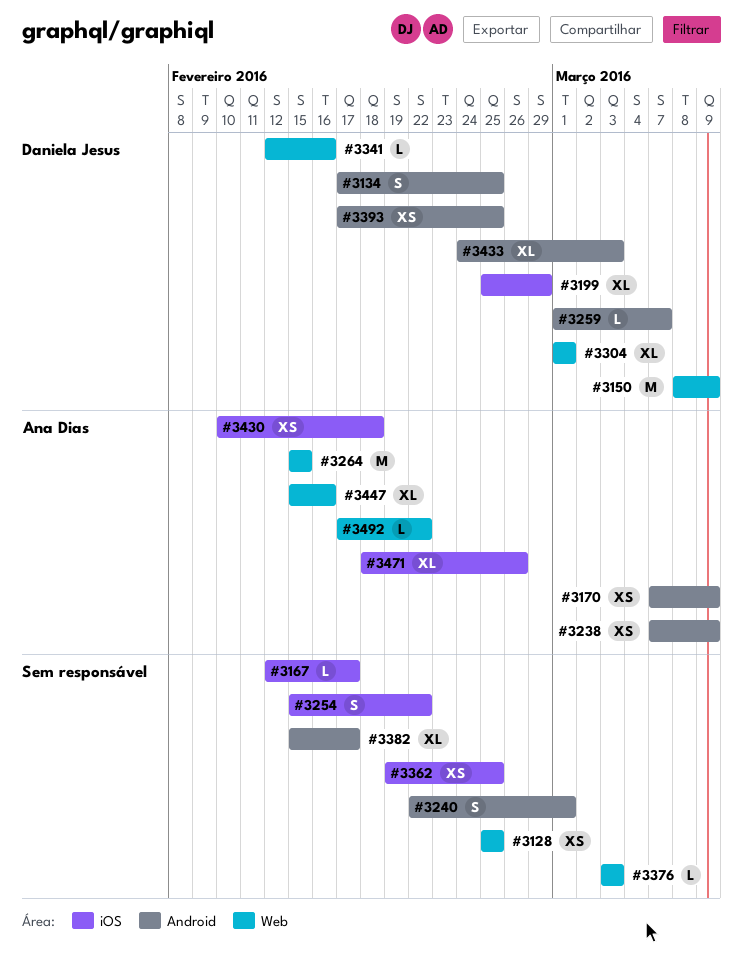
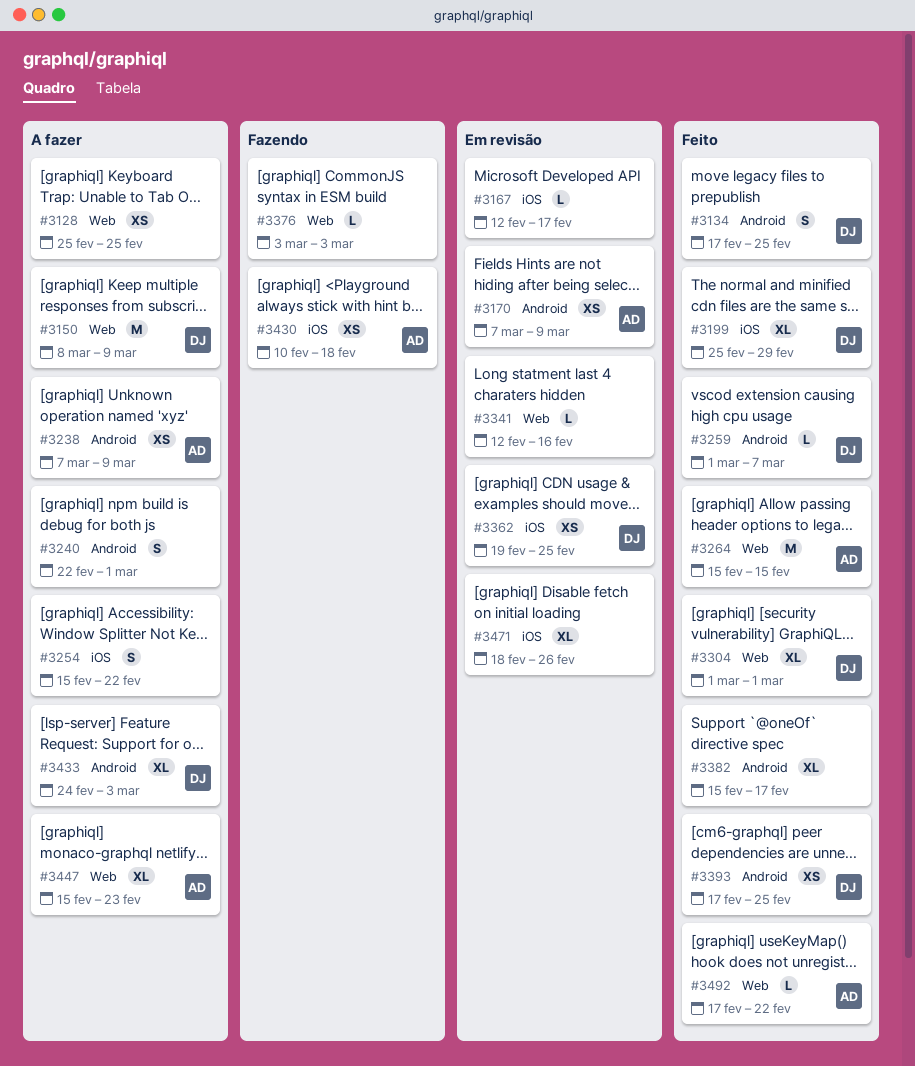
#3341, owner: Daniela Jesus -> none
#3362, owner: none -> Daniela Jesus
#3447, due: Feb 16 -> Feb 23
#3471, owner: Ana Dias -> none

